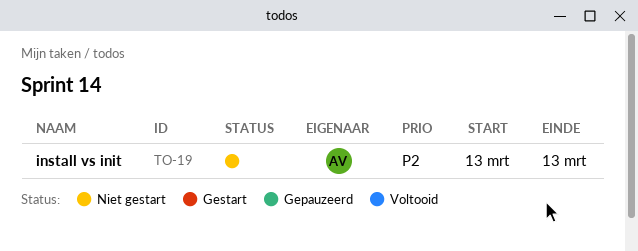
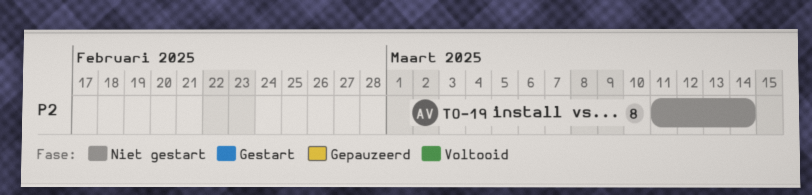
TO-19, start: Mar 13 -> Mar 11
TO-19, due: Mar 13 -> Mar 14

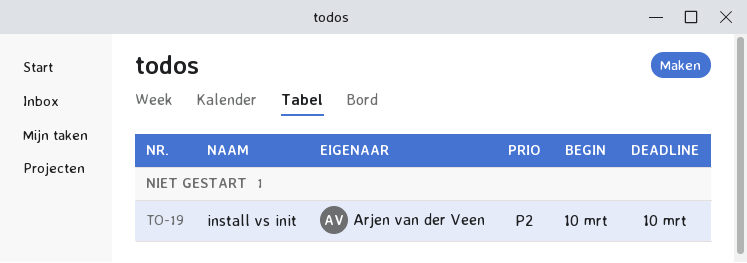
TO-19, start: Mar 11 -> Mar 10
TO-19, due: Mar 14 -> Mar 10

